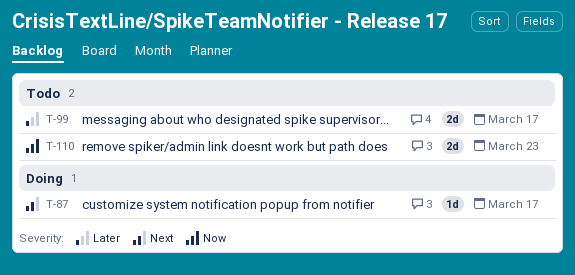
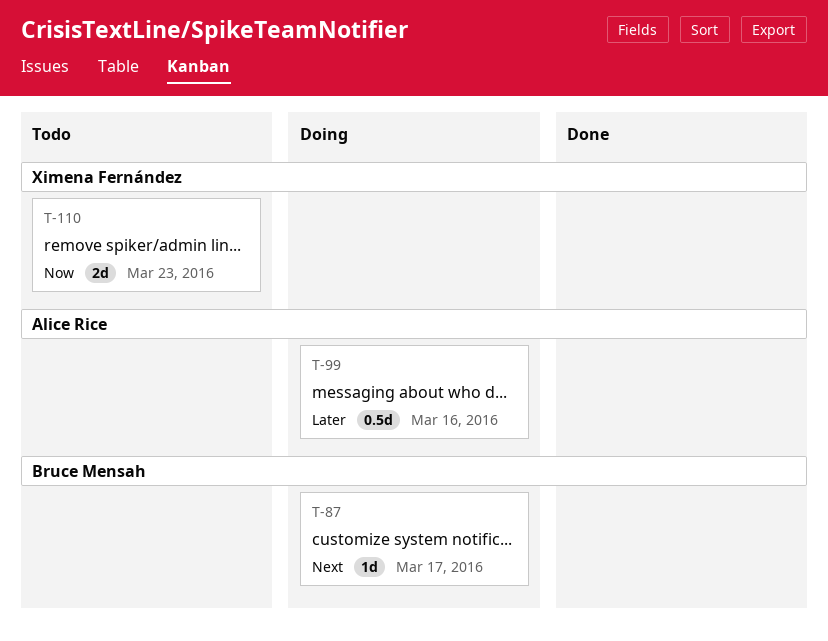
T-99, status: Todo -> Doing
T-99, estimate: 2d -> 0.5d
T-99, due: Mar 17 -> Mar 16

